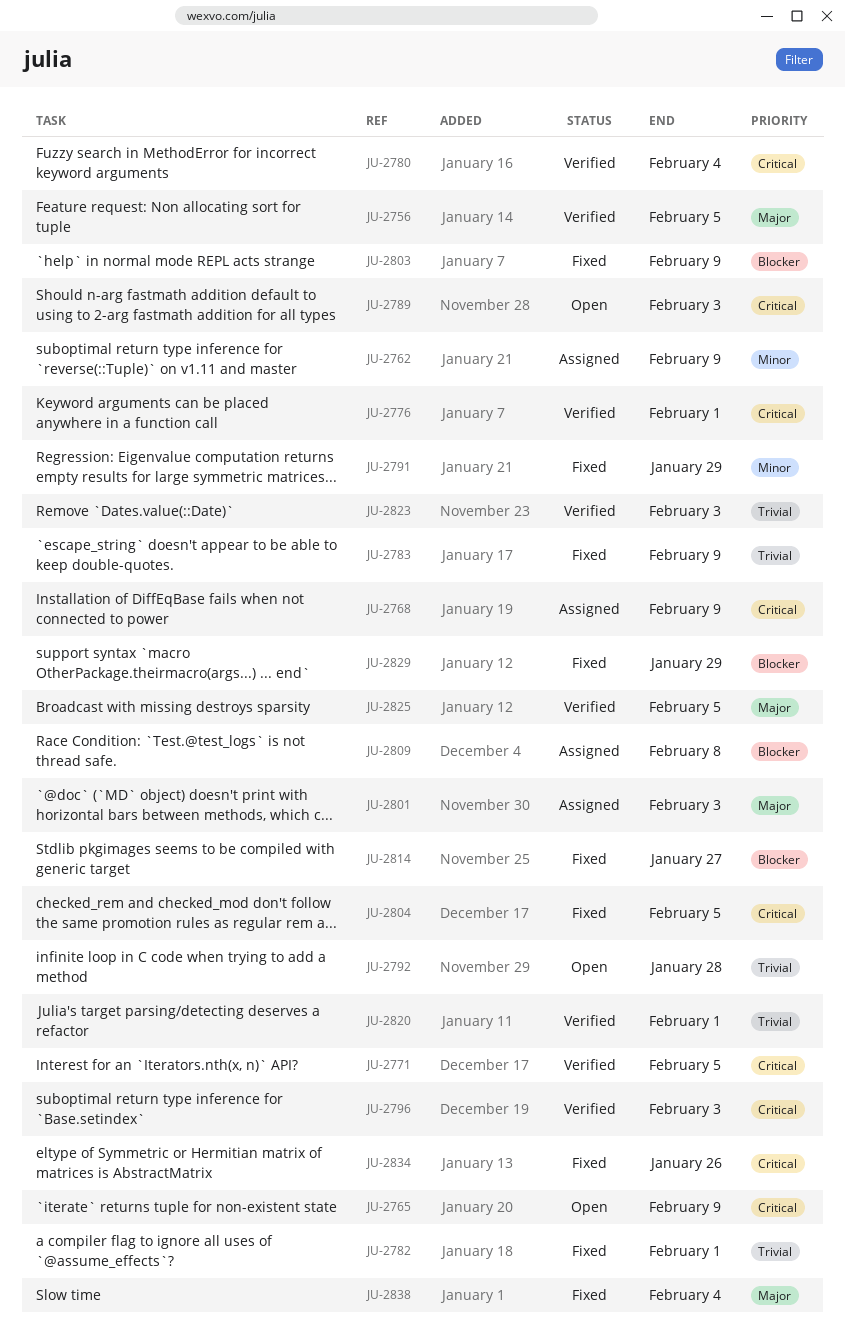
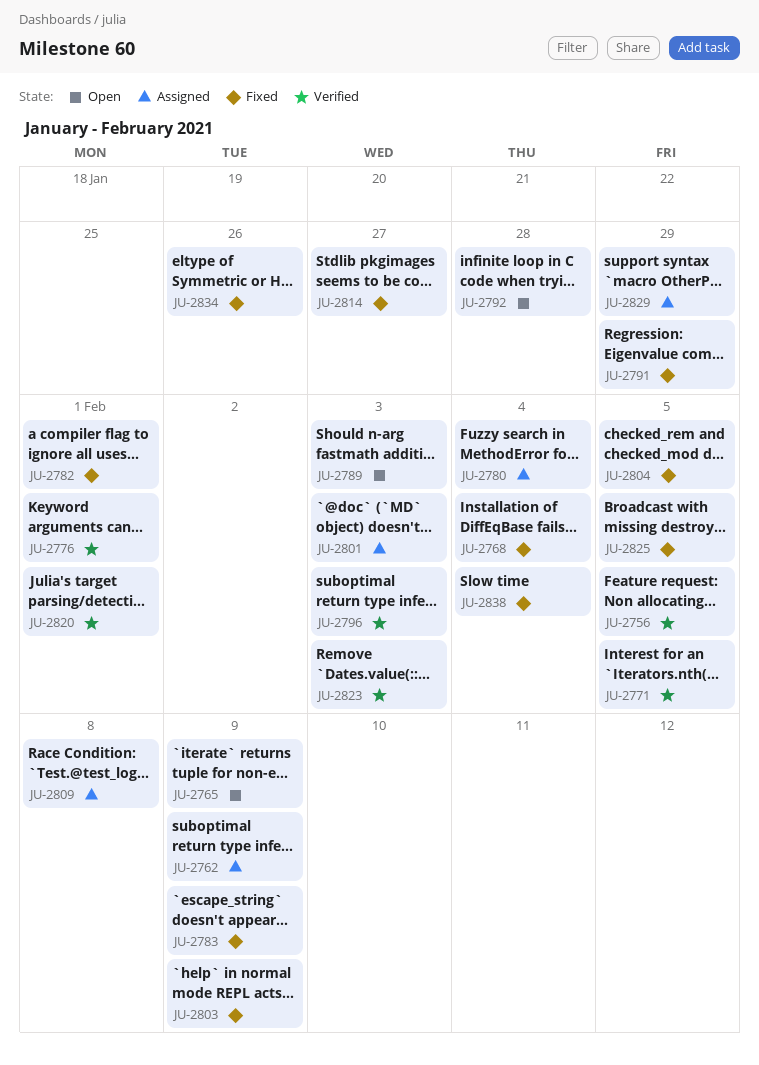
JU-2768, status: Assigned -> Fixed
JU-2768, due: Feb 9 -> Feb 4
JU-2780, status: Verified -> Assigned
JU-2825, status: Verified -> Fixed
JU-2829, status: Fixed -> Assigned

